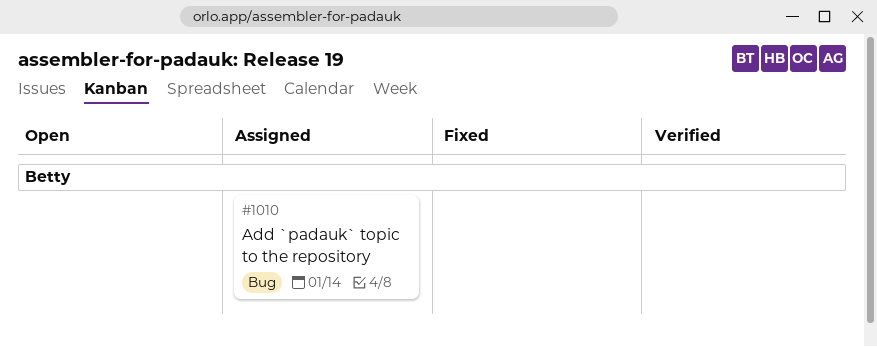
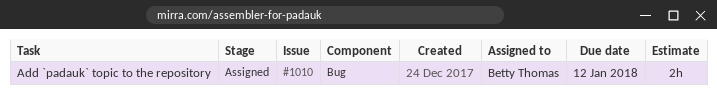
#1010, due: Jan 14 -> Jan 12

